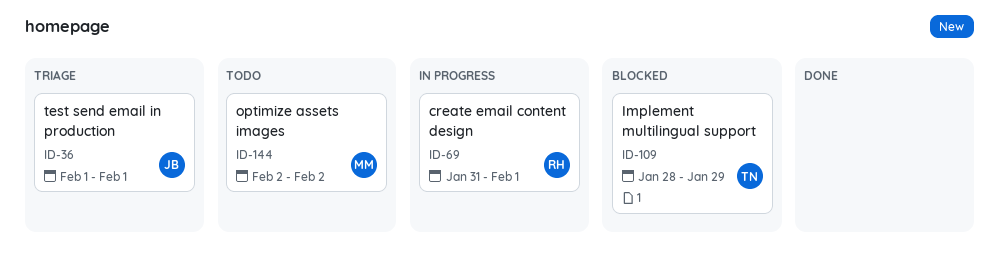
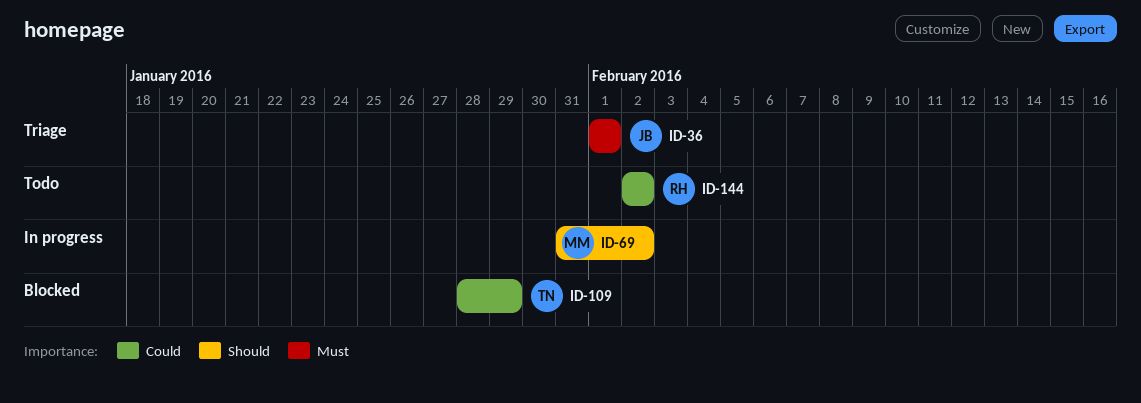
ID-69, owner: RH -> MM
ID-69, due: Feb 1 -> Feb 2
ID-144, owner: MM -> RH

